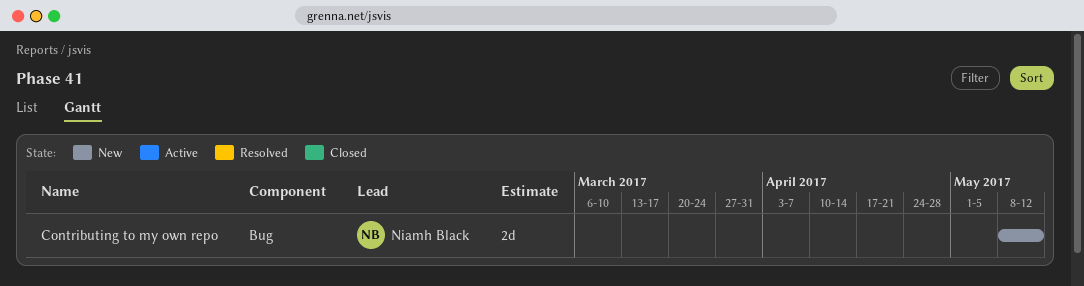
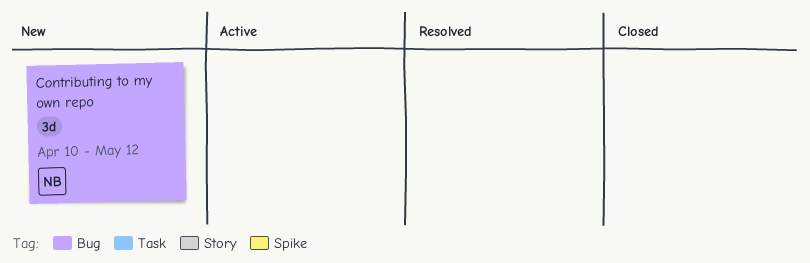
Contributing to my own repo, estimate: 2d -> 3d
Contributing to my own repo, start: May 8 -> Apr 10

